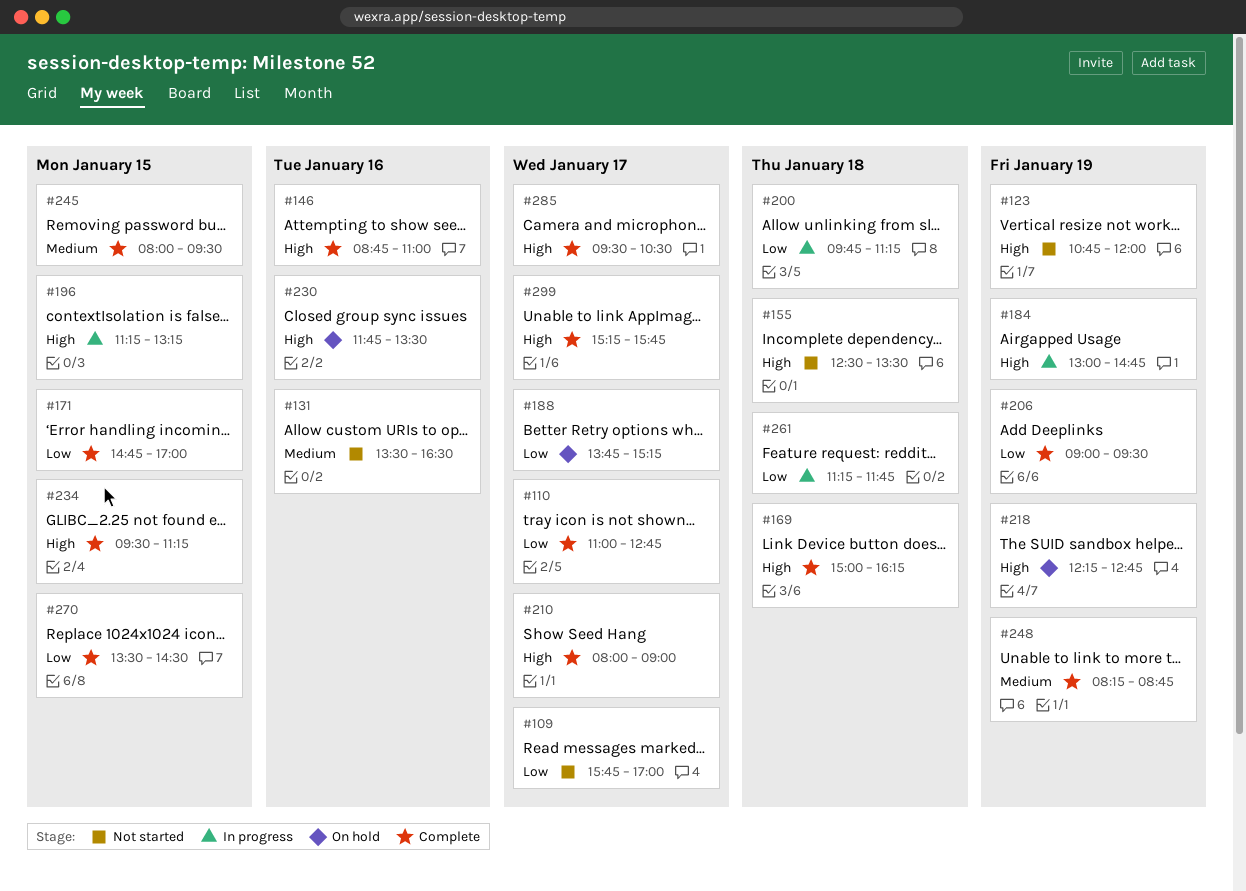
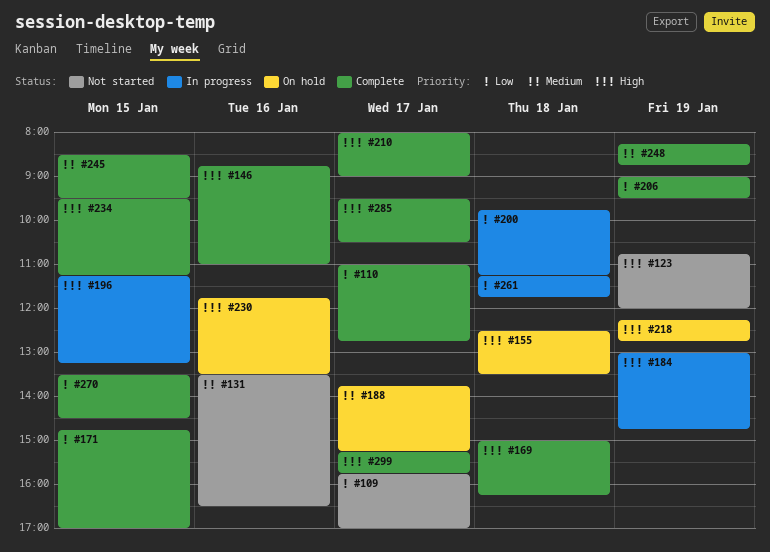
#155, status: Not started -> On hold
#188, priority: Low -> Medium
#245, begins: 08:00 -> 08:30

